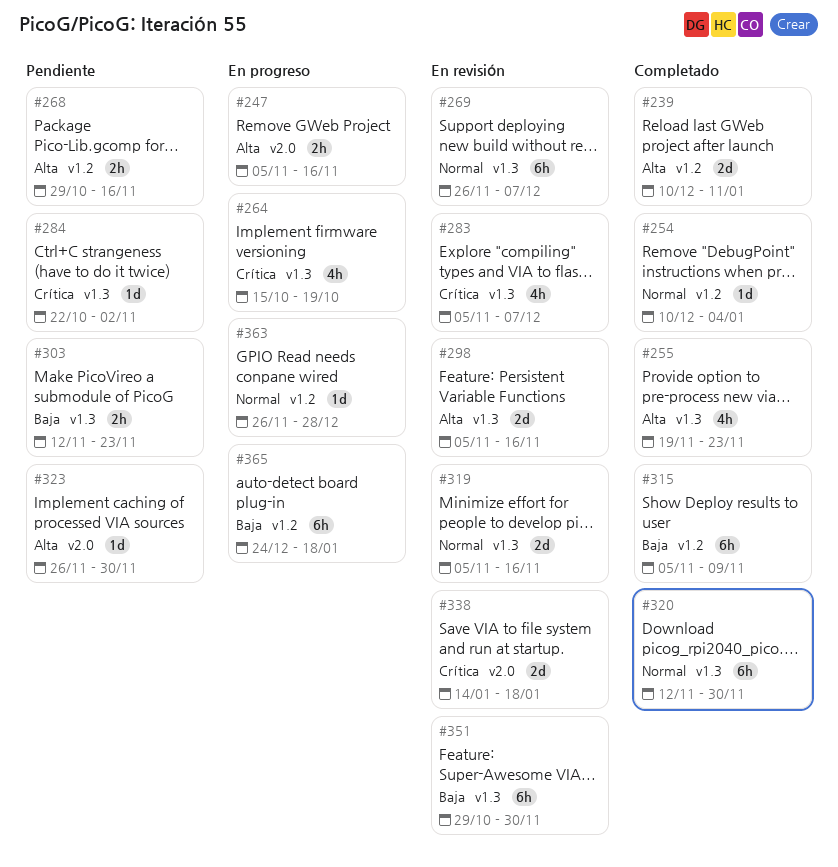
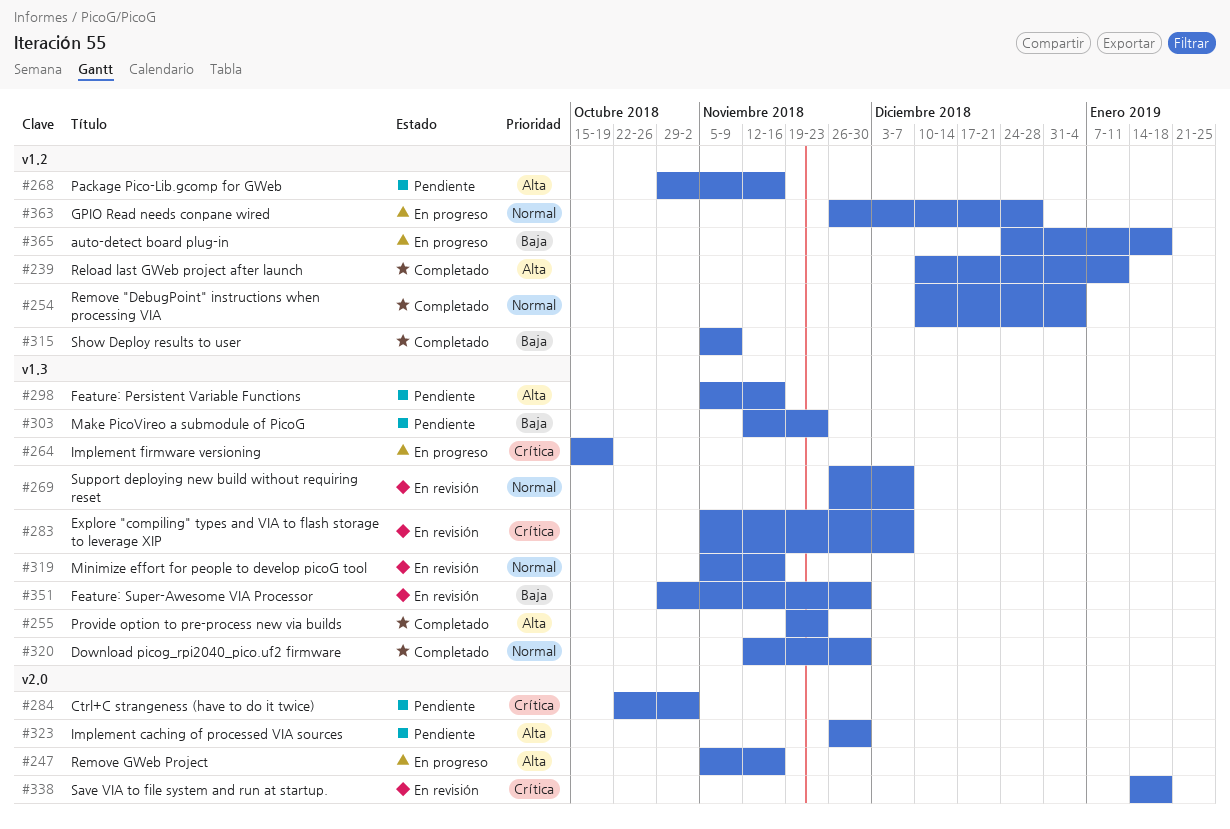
#284, label: v1.3 -> v2.0
#298, status: En revisión -> Pendiente

